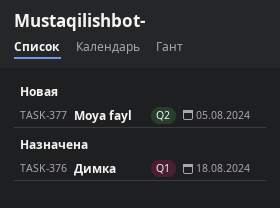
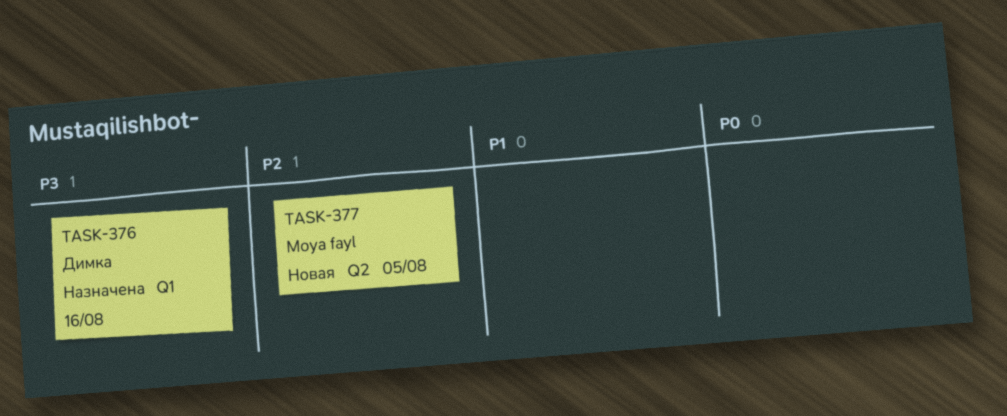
TASK-376, due: Aug 18 -> Aug 16

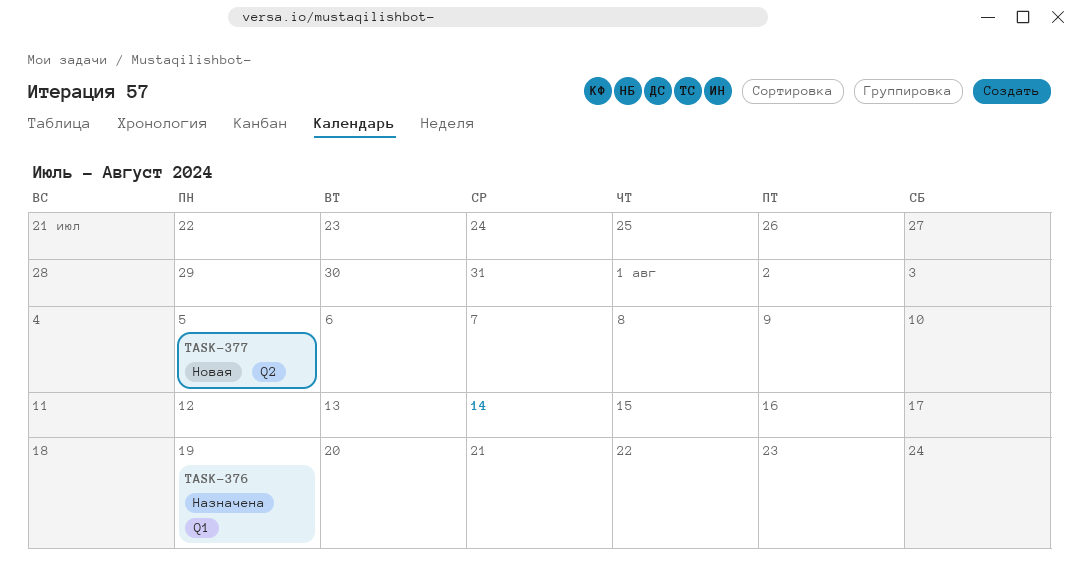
TASK-376, due: Aug 16 -> Aug 19

